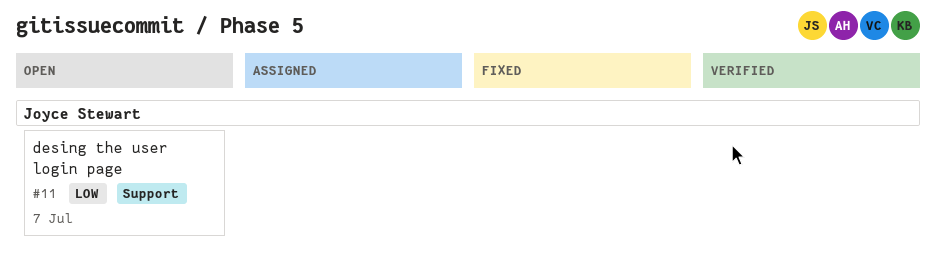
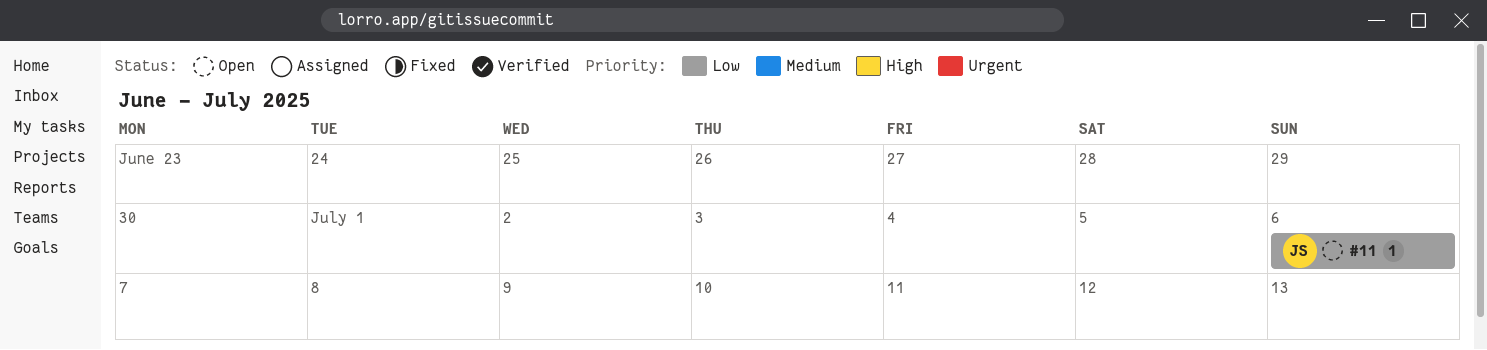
#11, due: Jul 7 -> Jul 6

